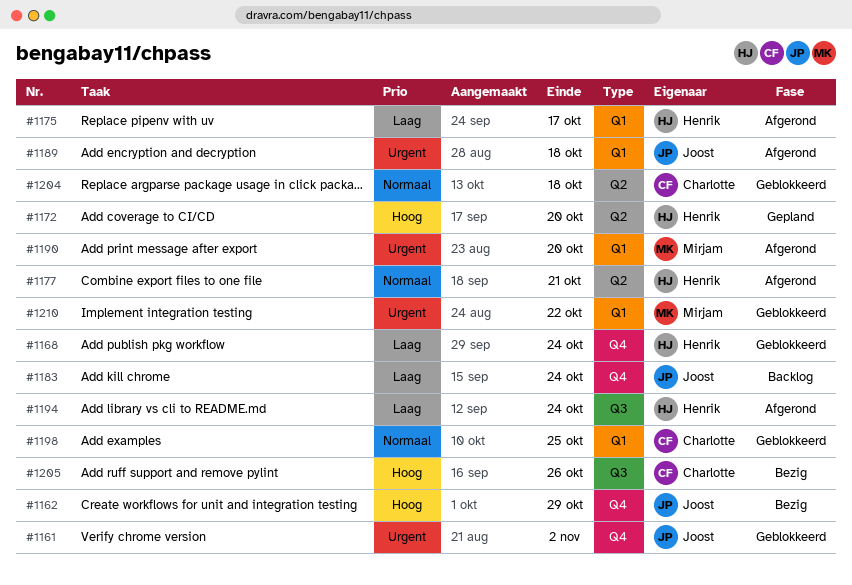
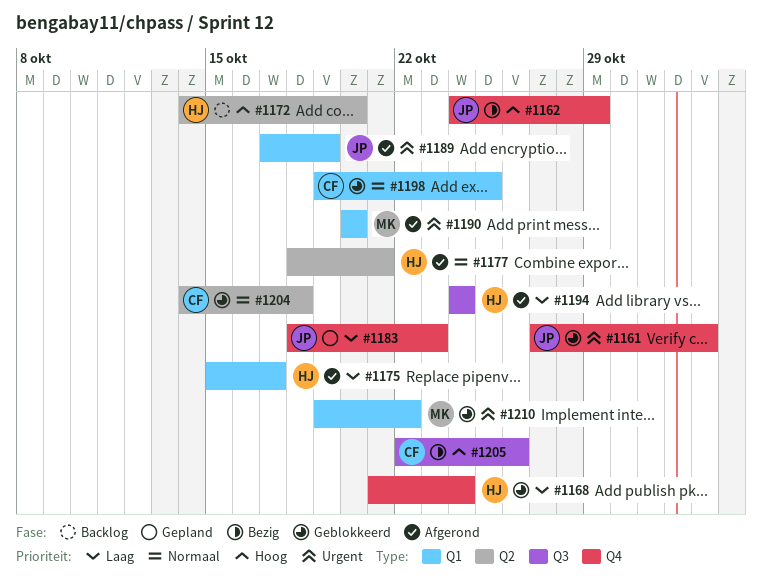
#1172, status: Gepland -> Backlog
#1183, status: Backlog -> Gepland
#1183, due: Oct 24 -> Oct 23
#1189, due: Oct 18 -> Oct 19

